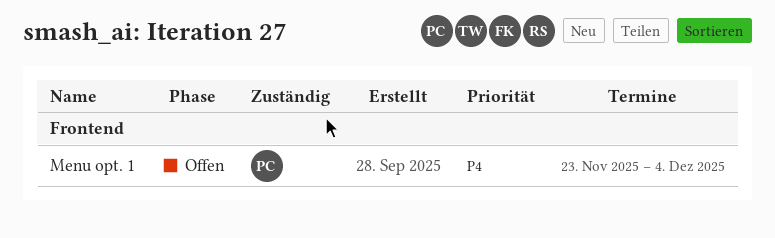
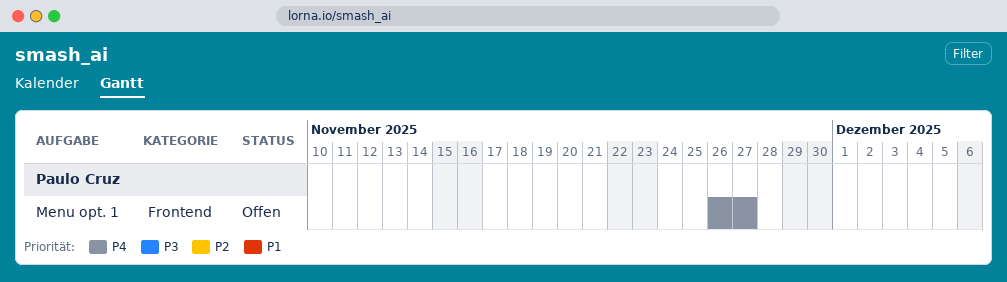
Menu opt. 1, start: Nov 23 -> Nov 26
Menu opt. 1, due: Dec 4 -> Nov 27

